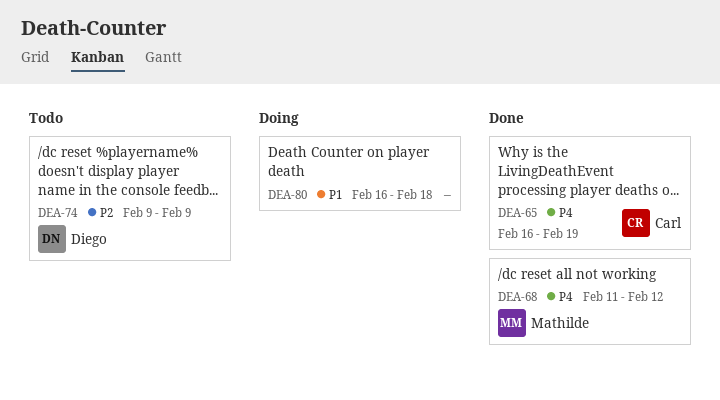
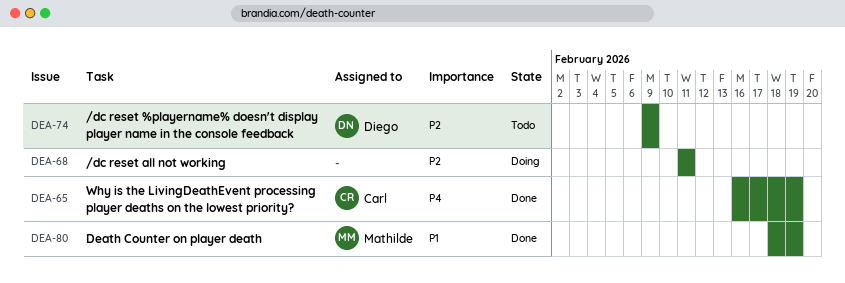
DEA-68, status: Done -> Doing
DEA-68, owner: Mathilde -> none
DEA-68, priority: P4 -> P2
DEA-68, due: Feb 12 -> Feb 11
DEA-80, status: Doing -> Done
DEA-80, owner: none -> Mathilde
DEA-80, start: Feb 16 -> Feb 18
DEA-80, due: Feb 18 -> Feb 19

